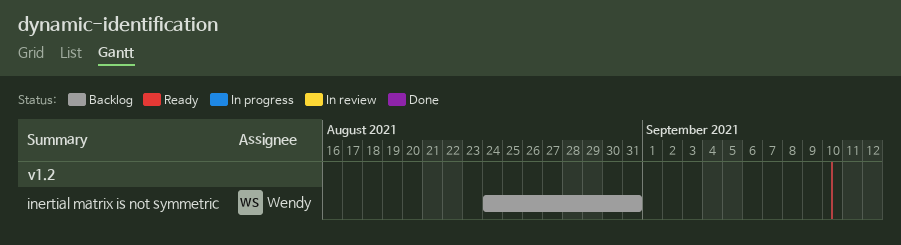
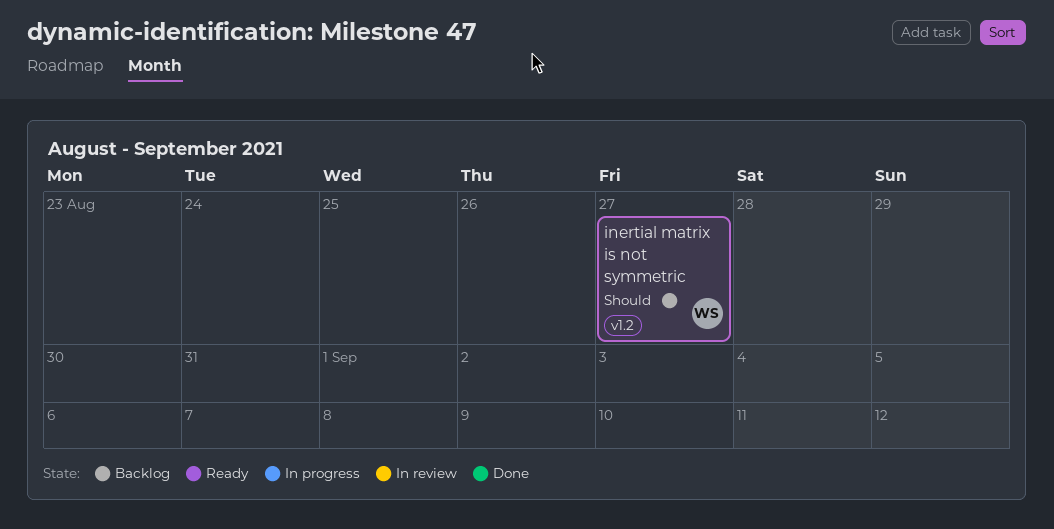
inertial matrix is not symmetric, due: Aug 31 -> Aug 27

